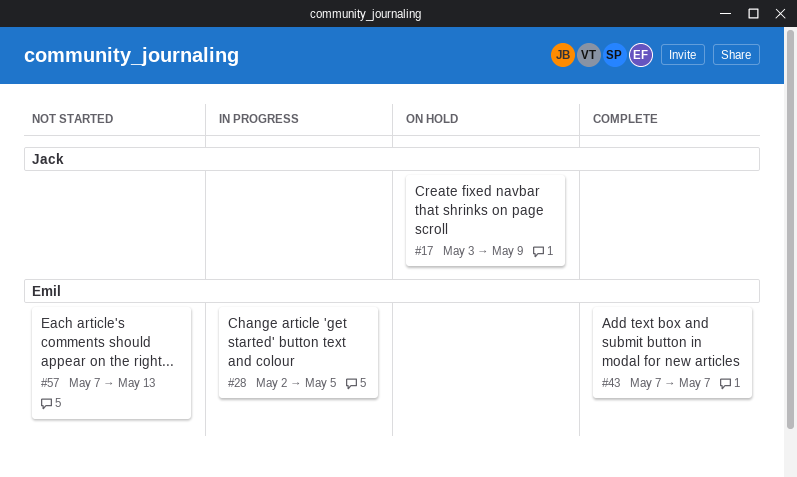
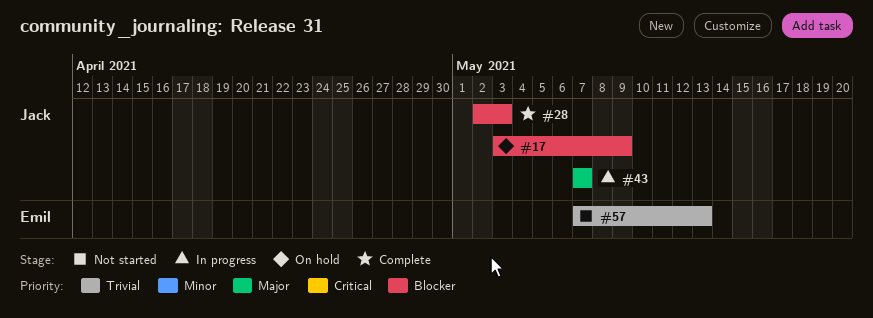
#28, status: In progress -> Complete
#28, owner: Emil -> Jack
#28, due: May 5 -> May 3
#43, status: Complete -> In progress
#43, owner: Emil -> Jack

